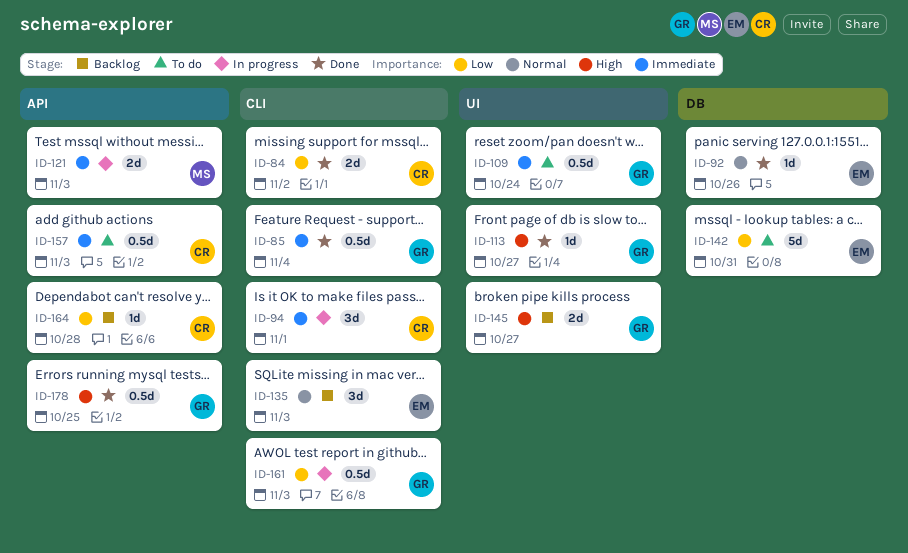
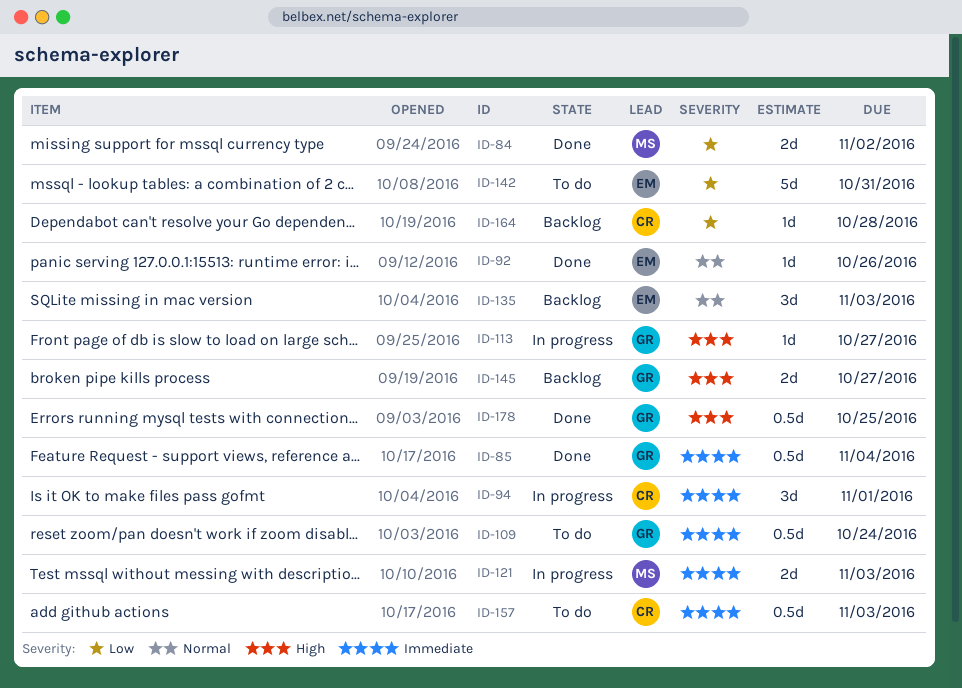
ID-84, owner: CR -> MS
ID-113, status: Done -> In progress
ID-161: present -> none

